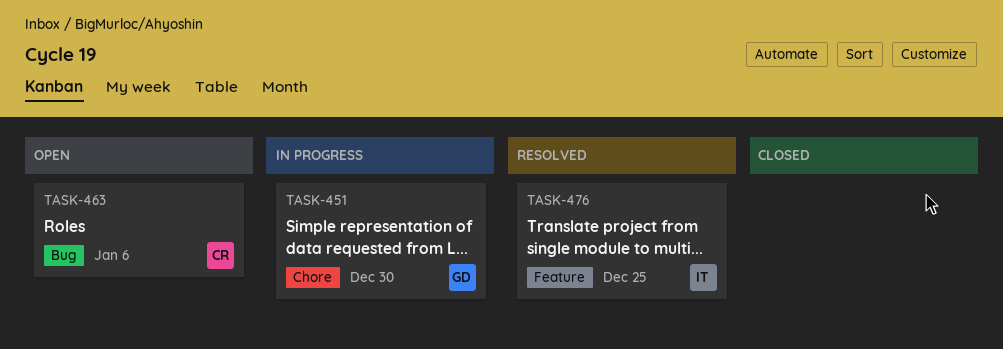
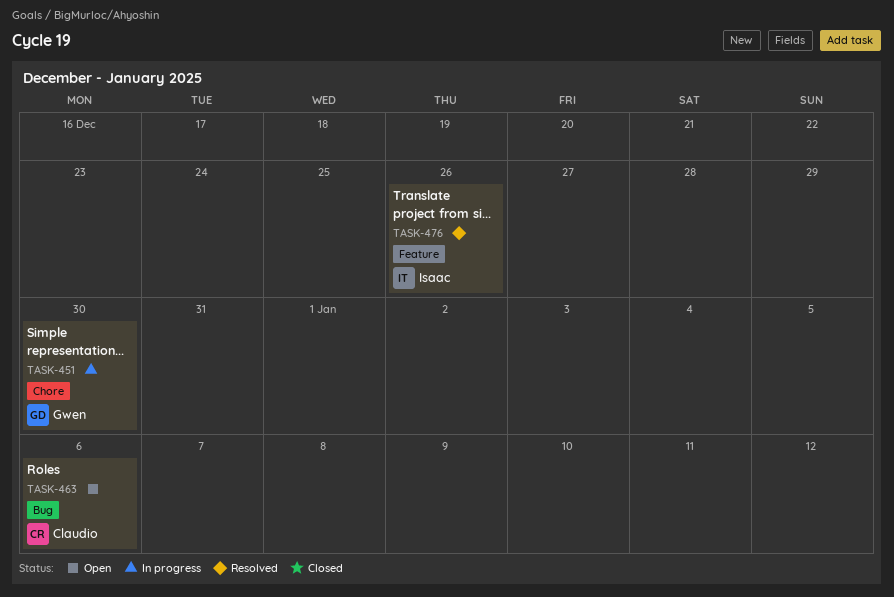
TASK-476, due: Dec 25 -> Dec 26

